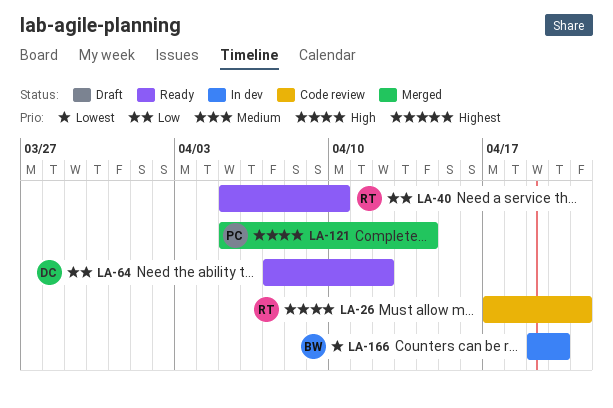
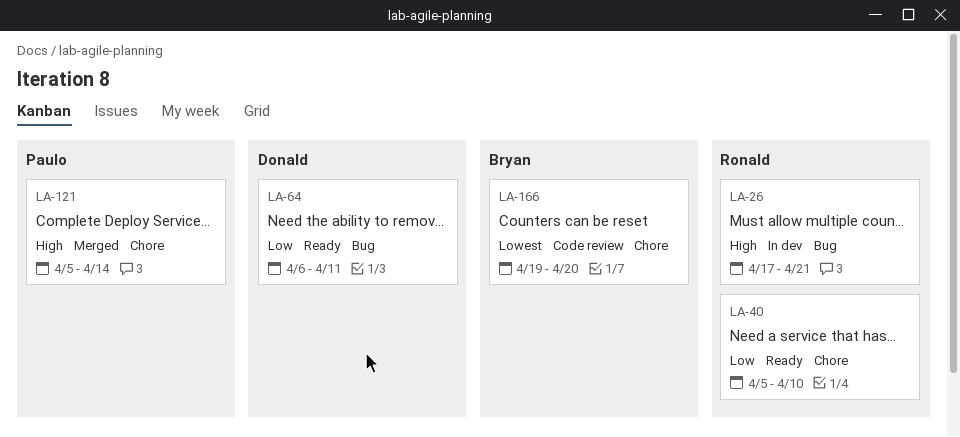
LA-26, status: Code review -> In dev
LA-64, start: Apr 7 -> Apr 6
LA-64, due: Apr 12 -> Apr 11
LA-166, status: In dev -> Code review

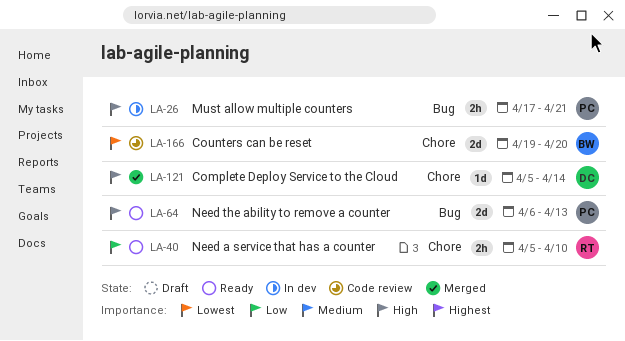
LA-26, owner: Ronald -> Paulo
LA-64, owner: Donald -> Paulo
LA-64, priority: Low -> High
LA-64, due: Apr 11 -> Apr 13
LA-121, owner: Paulo -> Donald

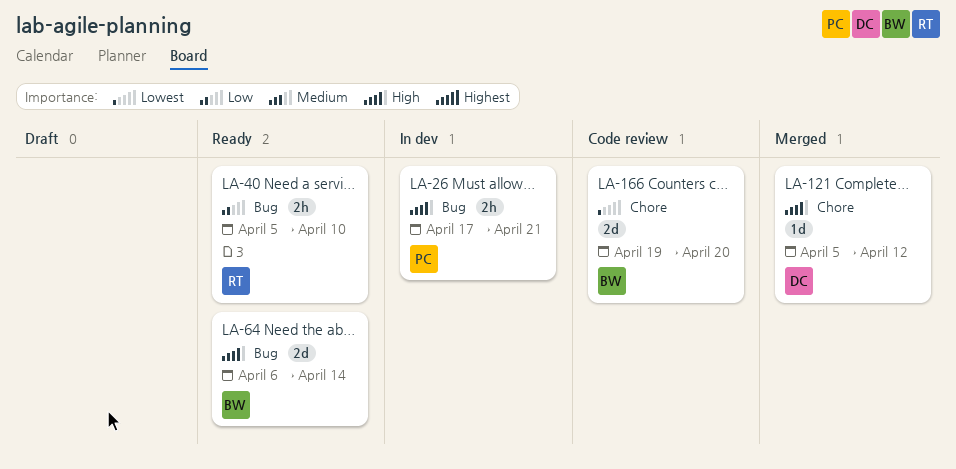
LA-40, label: Chore -> Bug
LA-64, owner: PC -> BW
LA-64, due: Apr 13 -> Apr 14
LA-121, due: Apr 14 -> Apr 12

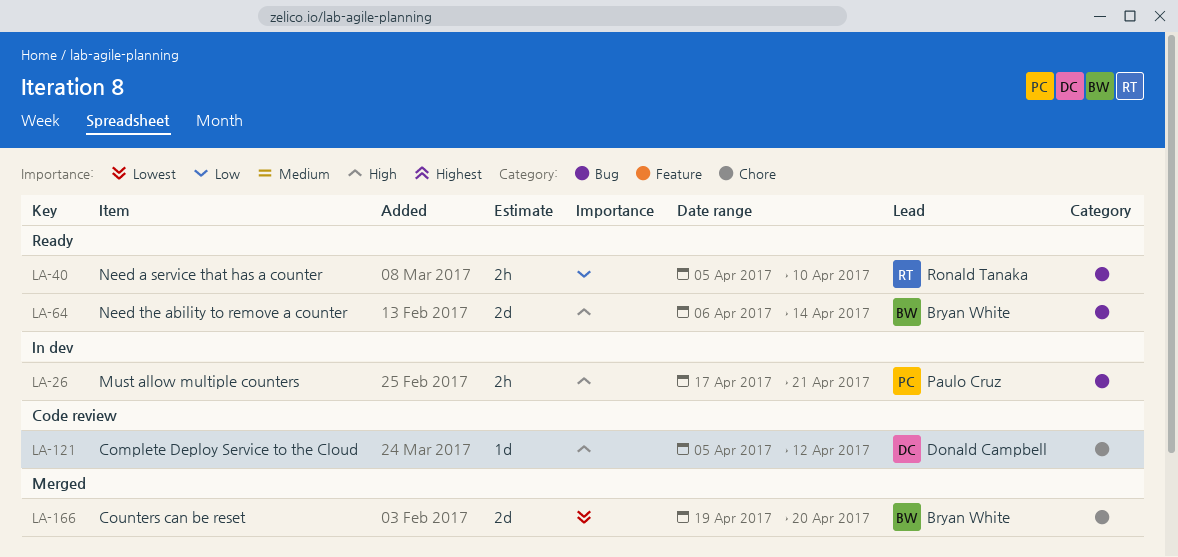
LA-121, status: Merged -> Code review
LA-166, status: Code review -> Merged

